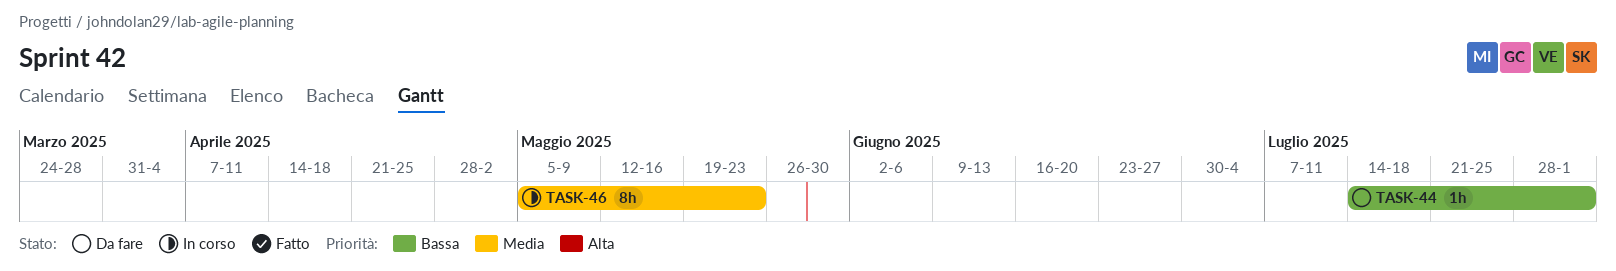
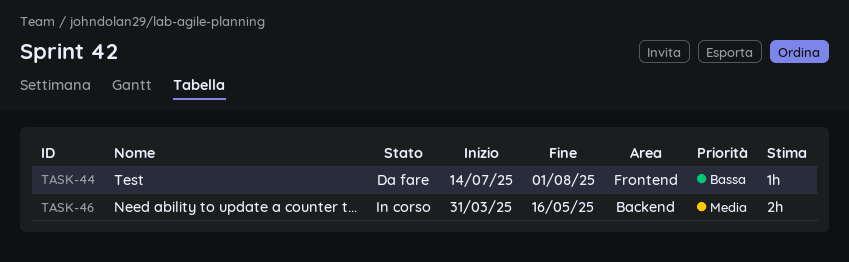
TASK-46, estimate: 8h -> 2h
TASK-46, start: May 5 -> Mar 31
TASK-46, due: May 23 -> May 16

